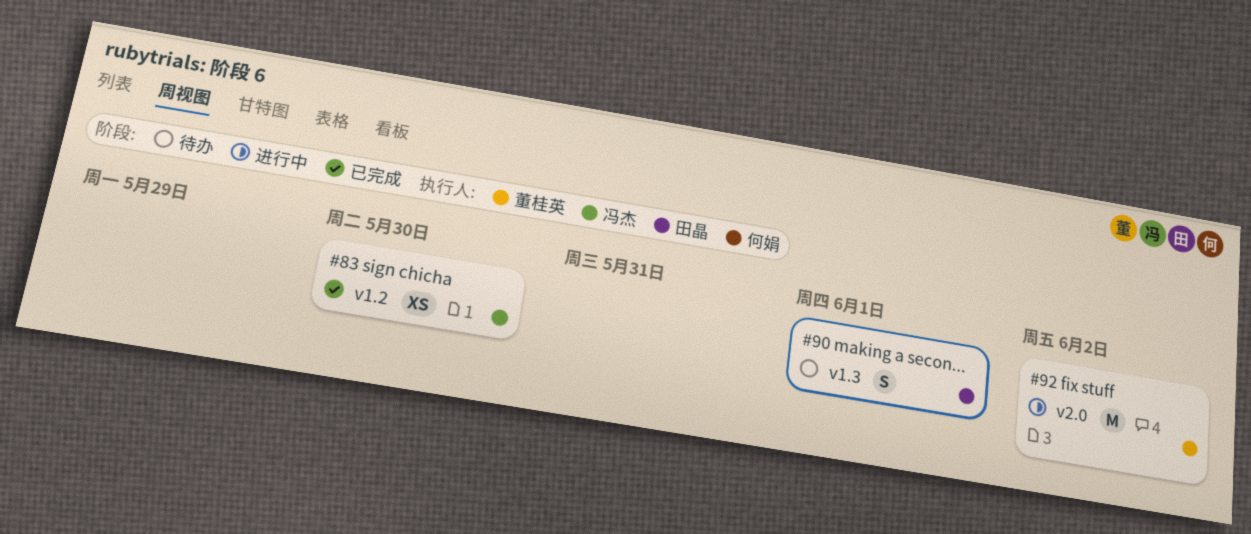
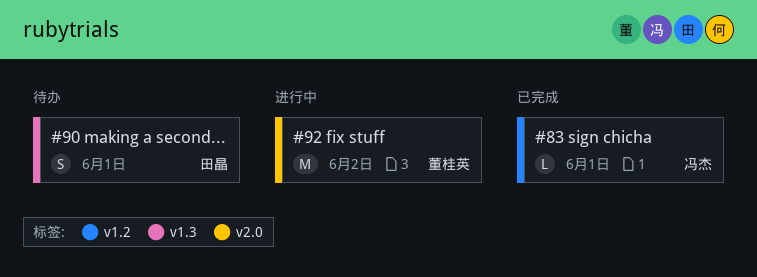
#83, estimate: XS -> L
#83, due: May 30 -> Jun 1

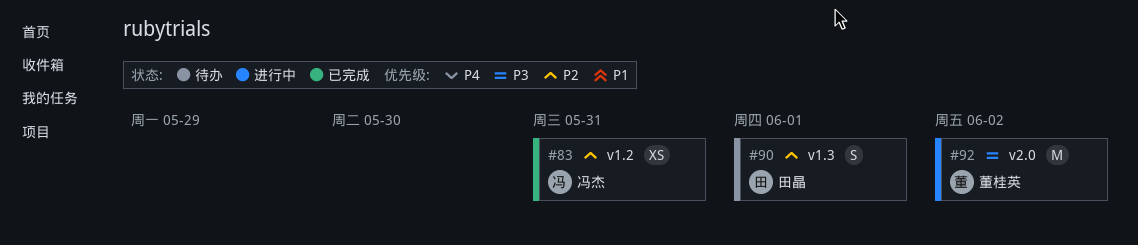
#83, estimate: L -> XS
#83, due: Jun 1 -> May 31

